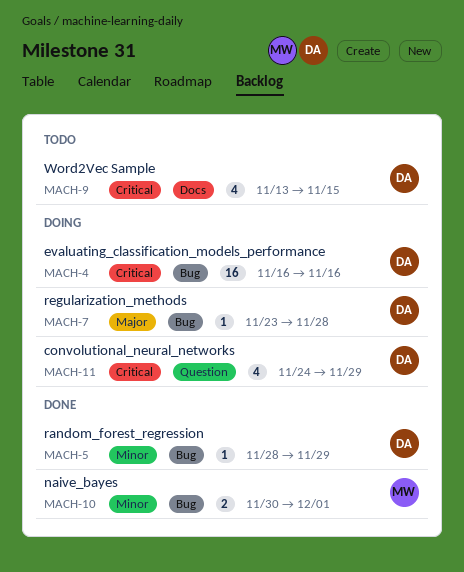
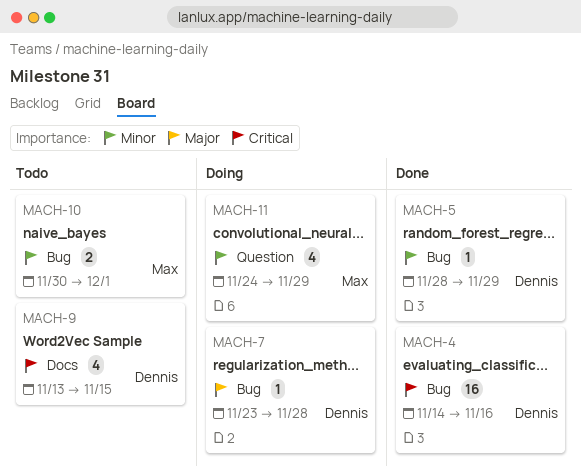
MACH-4, status: Doing -> Done
MACH-4, start: Nov 16 -> Nov 14
MACH-10, status: Done -> Todo
MACH-11, owner: Dennis -> Max
MACH-11, priority: Critical -> Minor

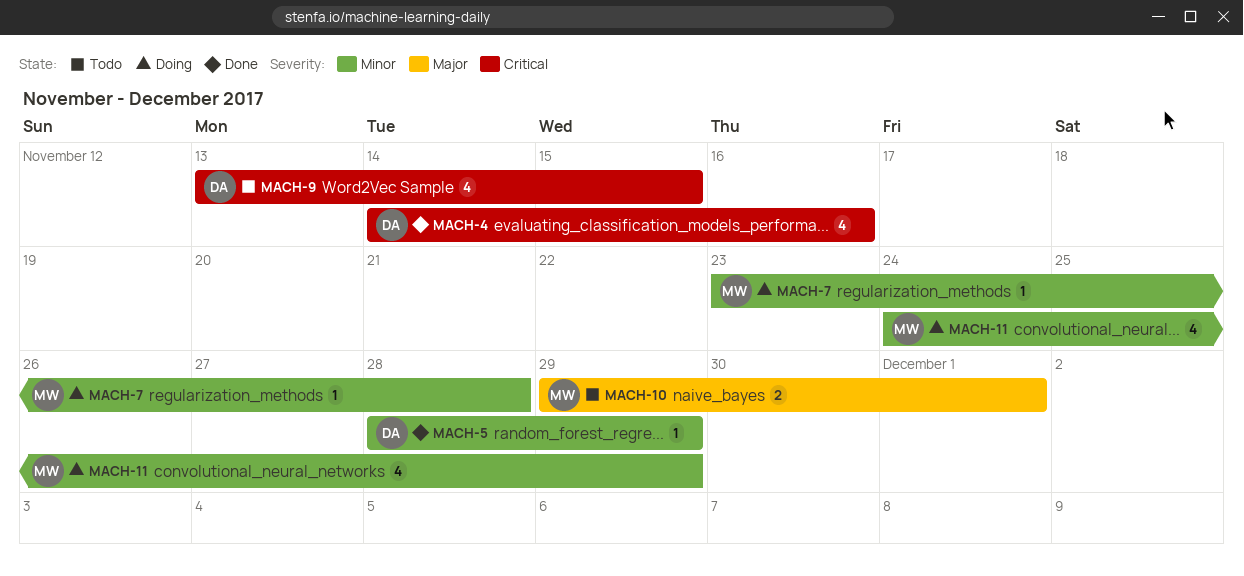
MACH-4, estimate: 16 -> 4
MACH-7, owner: Dennis -> Max
MACH-7, priority: Major -> Minor
MACH-10, priority: Minor -> Major
MACH-10, start: Nov 30 -> Nov 29

